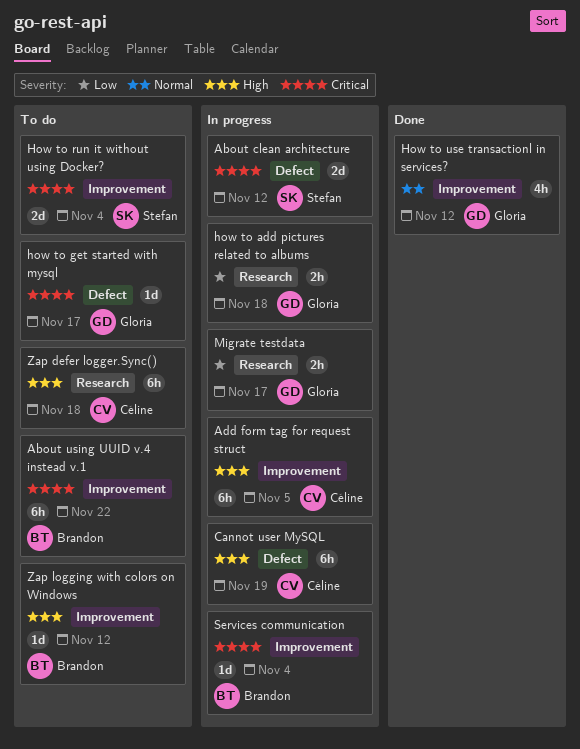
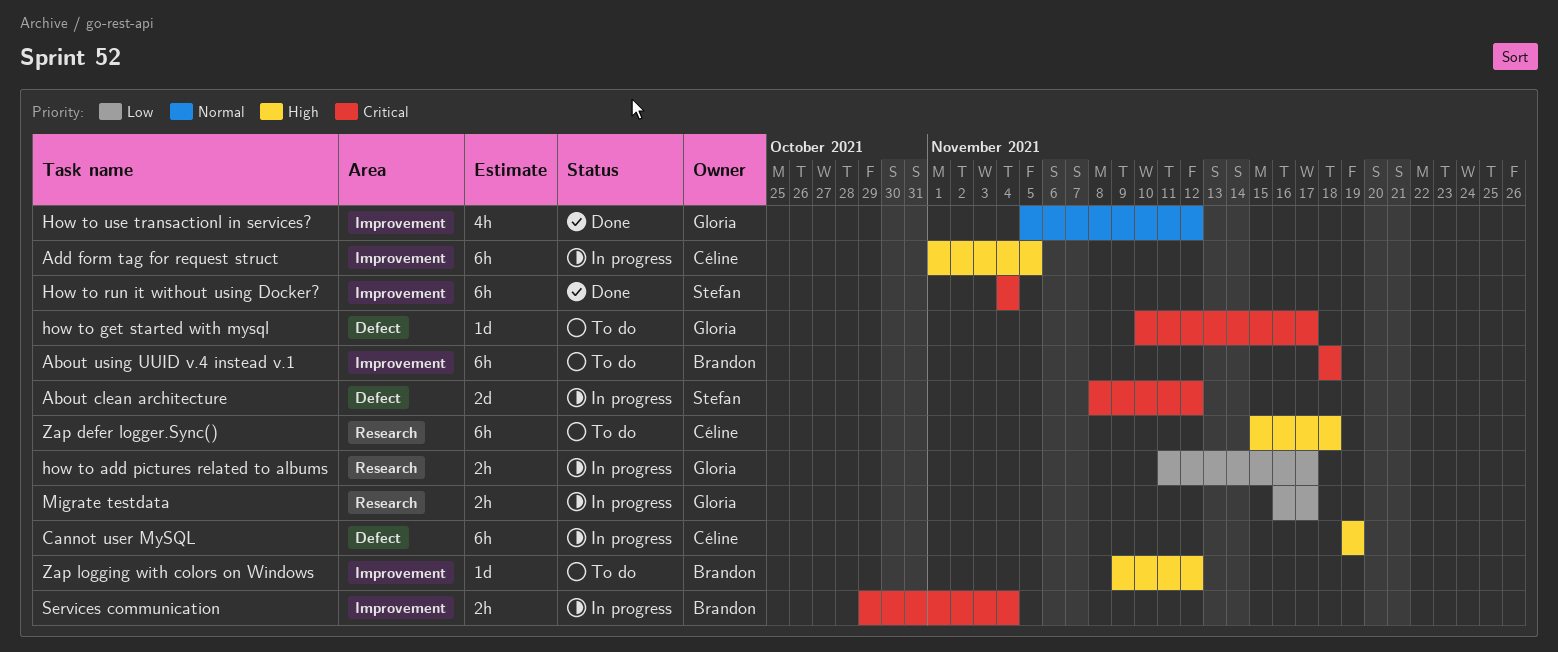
About using UUID v.4 instead v.1, due: Nov 22 -> Nov 18
how to add pictures related to albums, due: Nov 18 -> Nov 17
How to run it without using Docker?, status: To do -> Done
How to run it without using Docker?, estimate: 2d -> 6h
Services communication, estimate: 1d -> 2h

